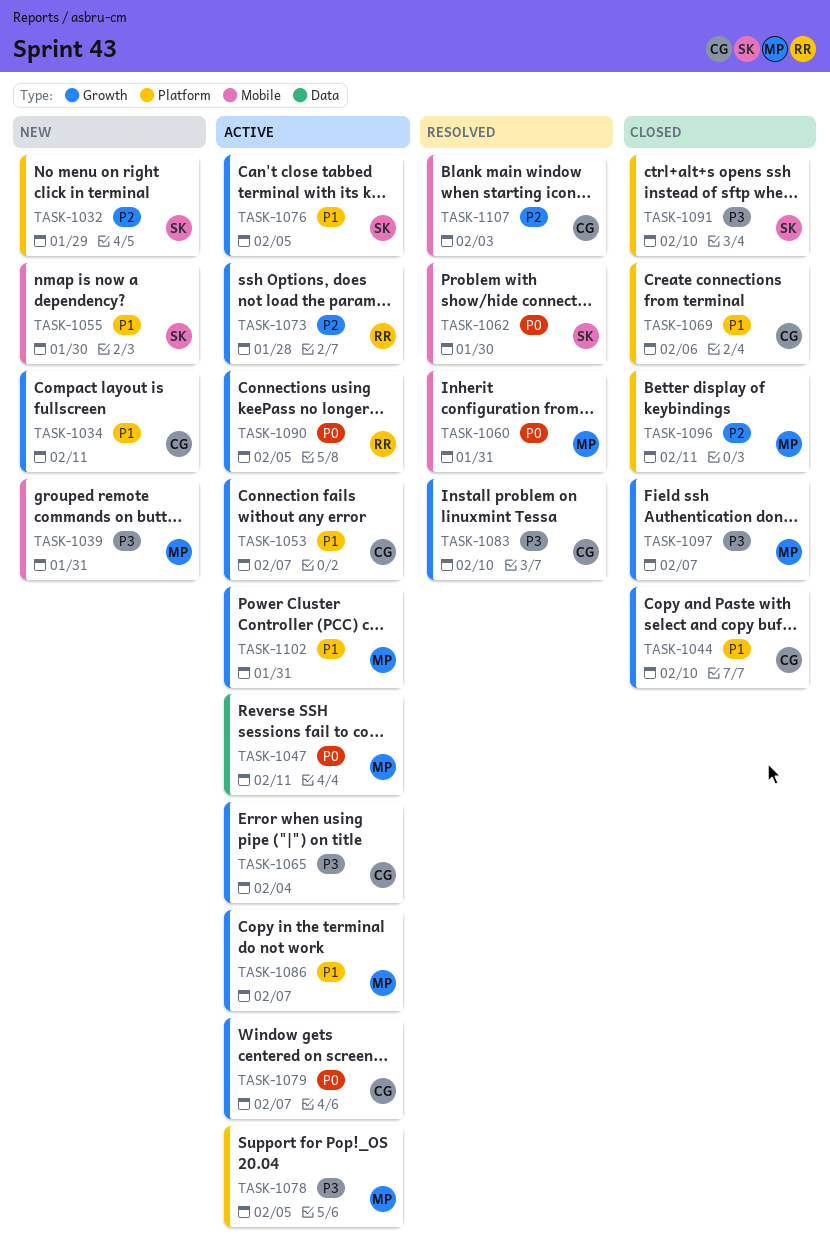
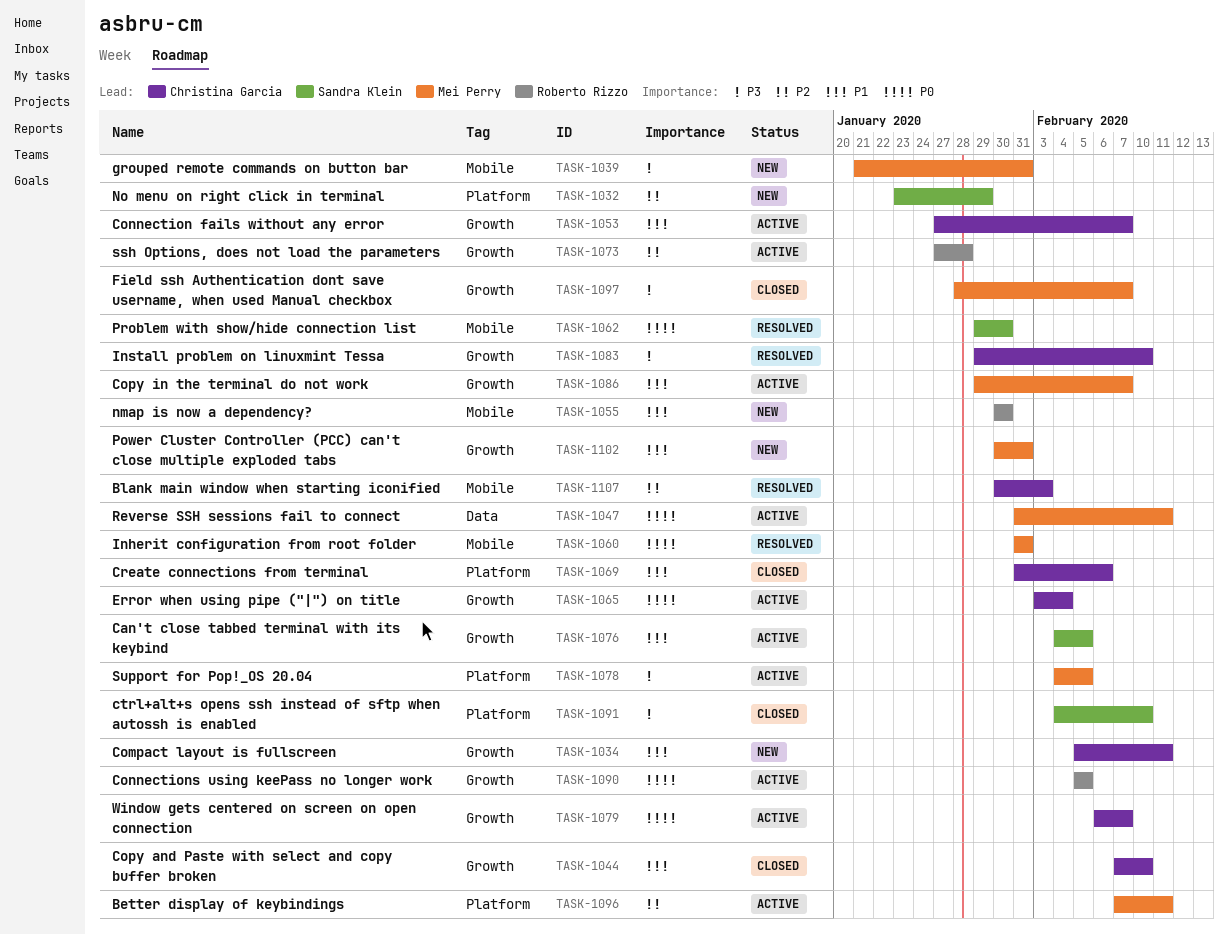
TASK-1055, owner: Sandra Klein -> Roberto Rizzo
TASK-1065, priority: P3 -> P0
TASK-1096, status: Closed -> Active
TASK-1102, status: Active -> New

